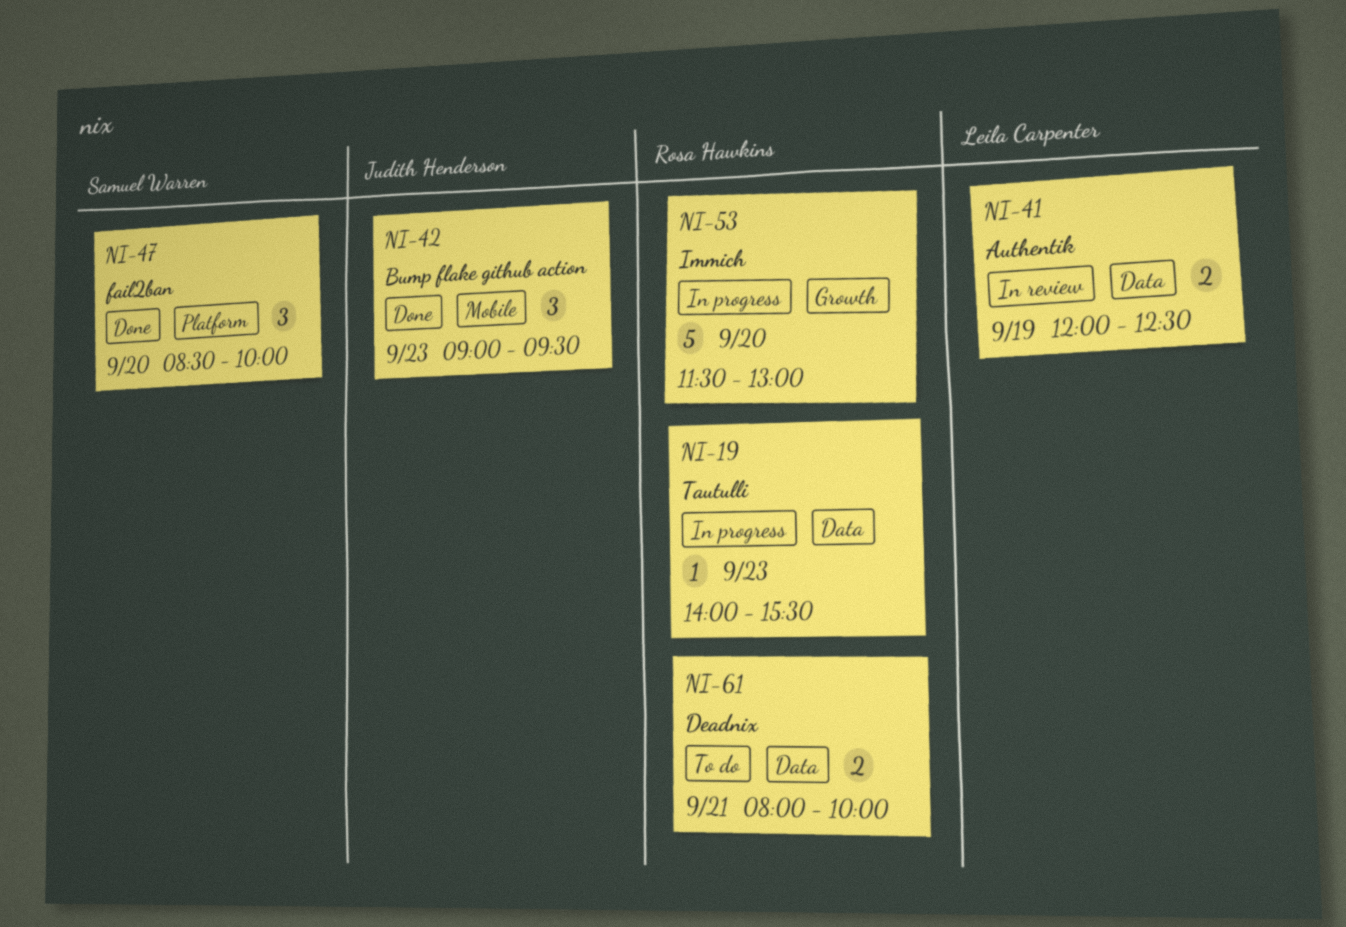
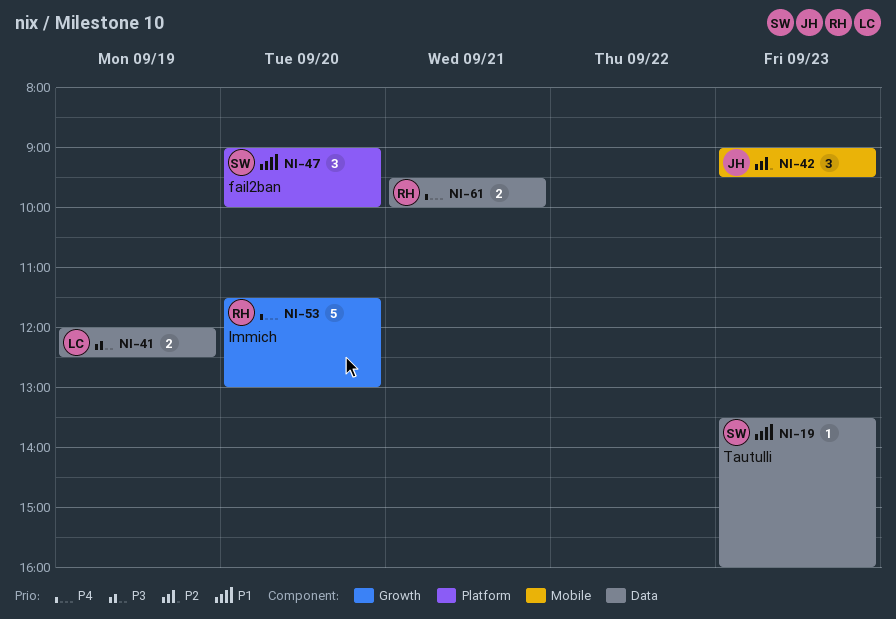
NI-19, owner: Rosa Hawkins -> Samuel Warren
NI-19, begins: 14:00 -> 13:30
NI-19, ends: 15:30 -> 16:00
NI-47, begins: 08:30 -> 09:00
NI-61, begins: 08:00 -> 09:30

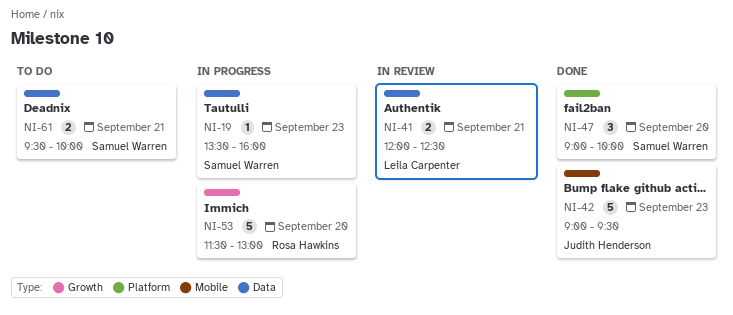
NI-41, day: Sep 19 -> Sep 21
NI-42, estimate: 3 -> 5
NI-61, owner: Rosa Hawkins -> Samuel Warren

